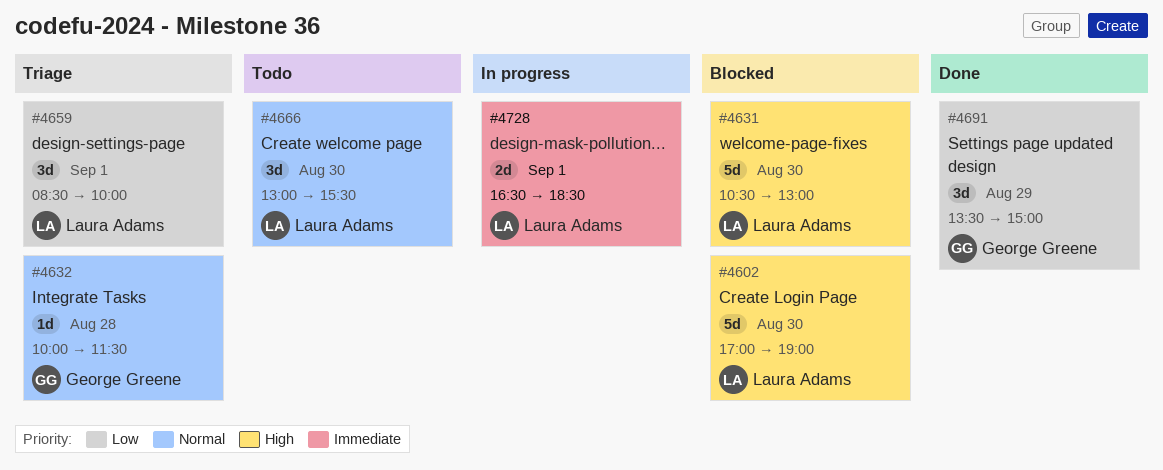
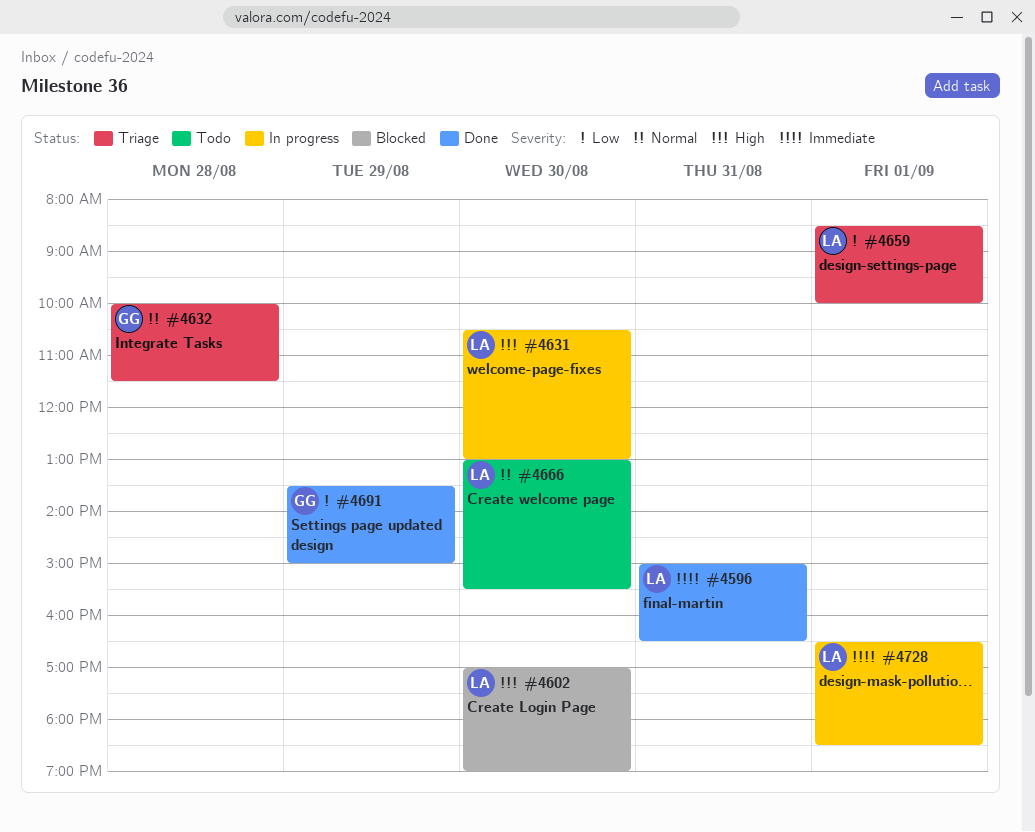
#4596: none -> present
#4631, status: Blocked -> In progress

